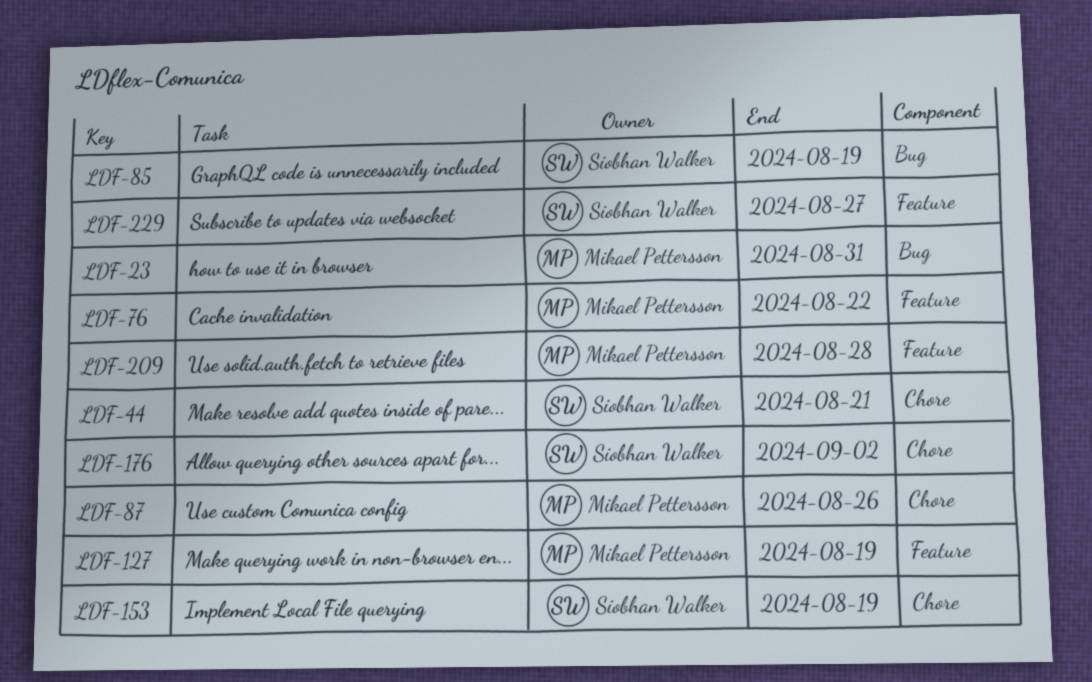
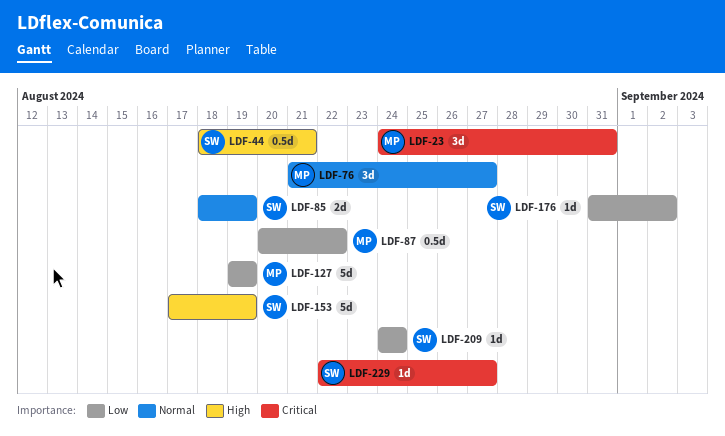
LDF-76, due: Aug 22 -> Aug 27
LDF-87, due: Aug 26 -> Aug 22
LDF-209, owner: Mikael Pettersson -> Siobhan Walker
LDF-209, due: Aug 28 -> Aug 24

